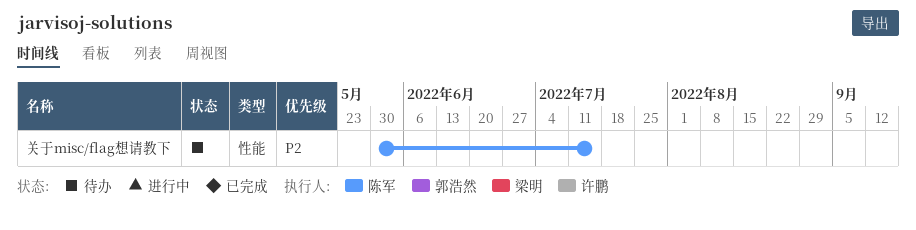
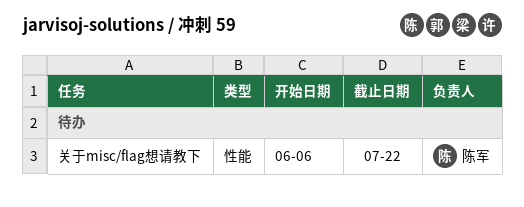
关于misc/flag想请教下, start: May 30 -> Jun 6
关于misc/flag想请教下, due: Jul 15 -> Jul 22

